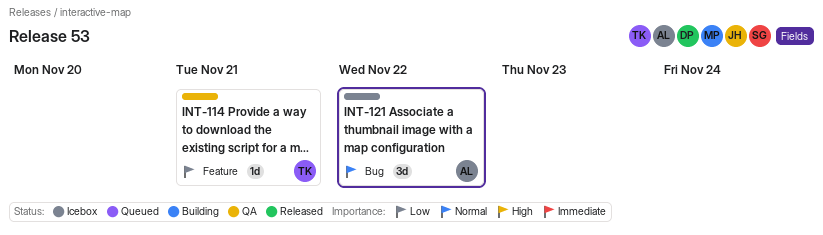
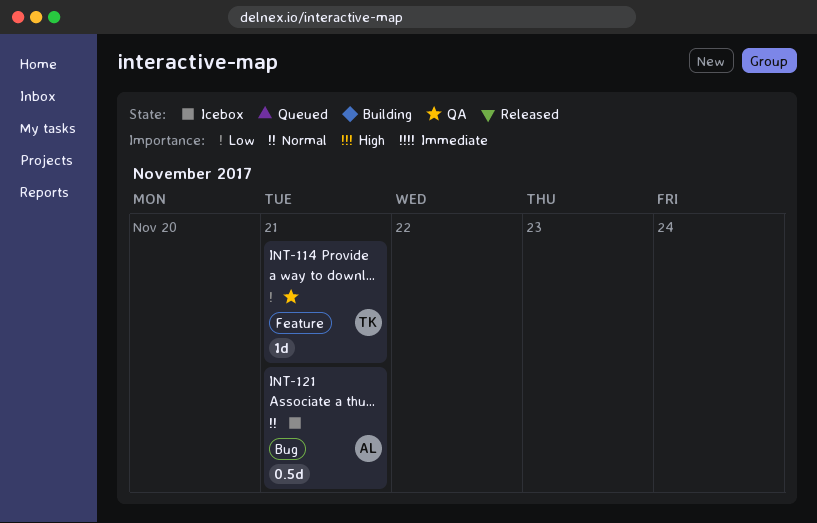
INT-121, estimate: 3d -> 0.5d
INT-121, due: Nov 22 -> Nov 21

